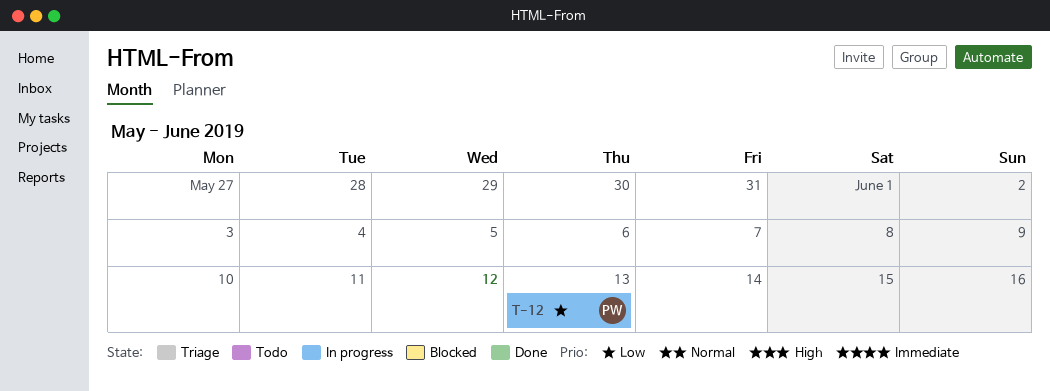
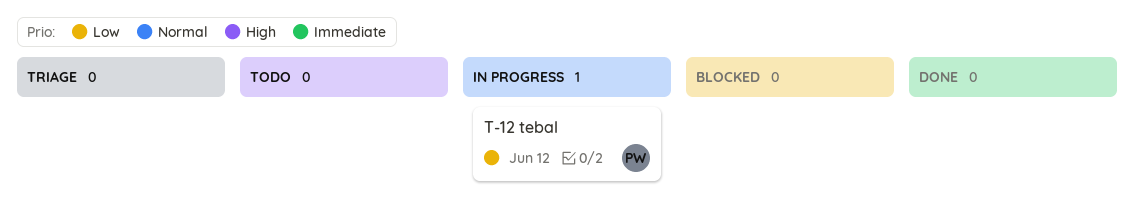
T-12, due: Jun 13 -> Jun 12

